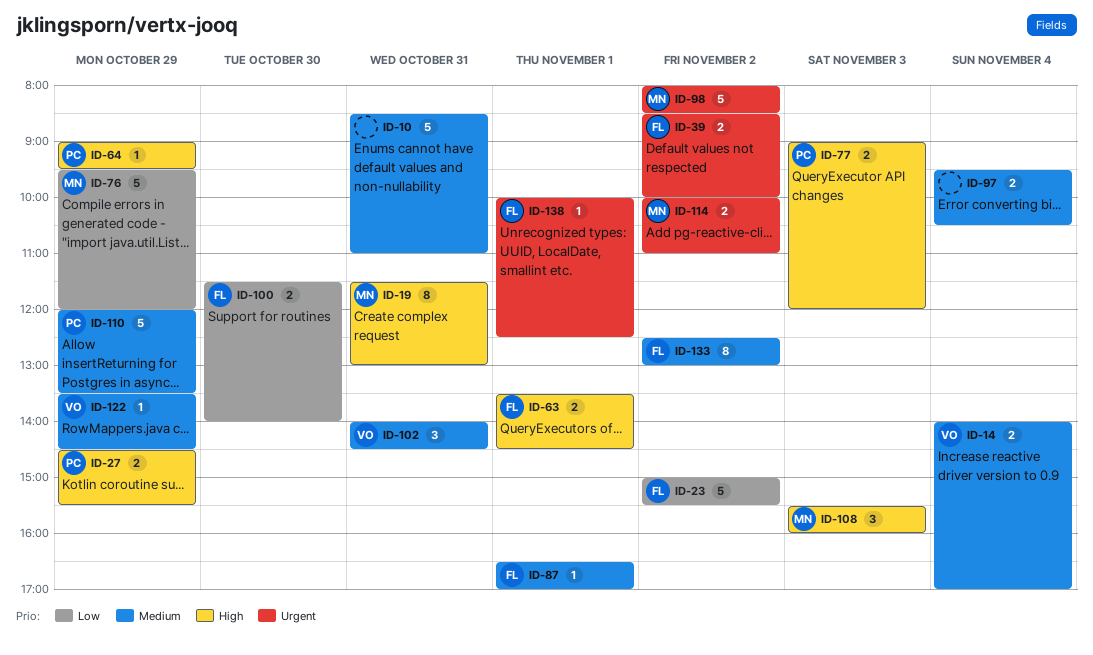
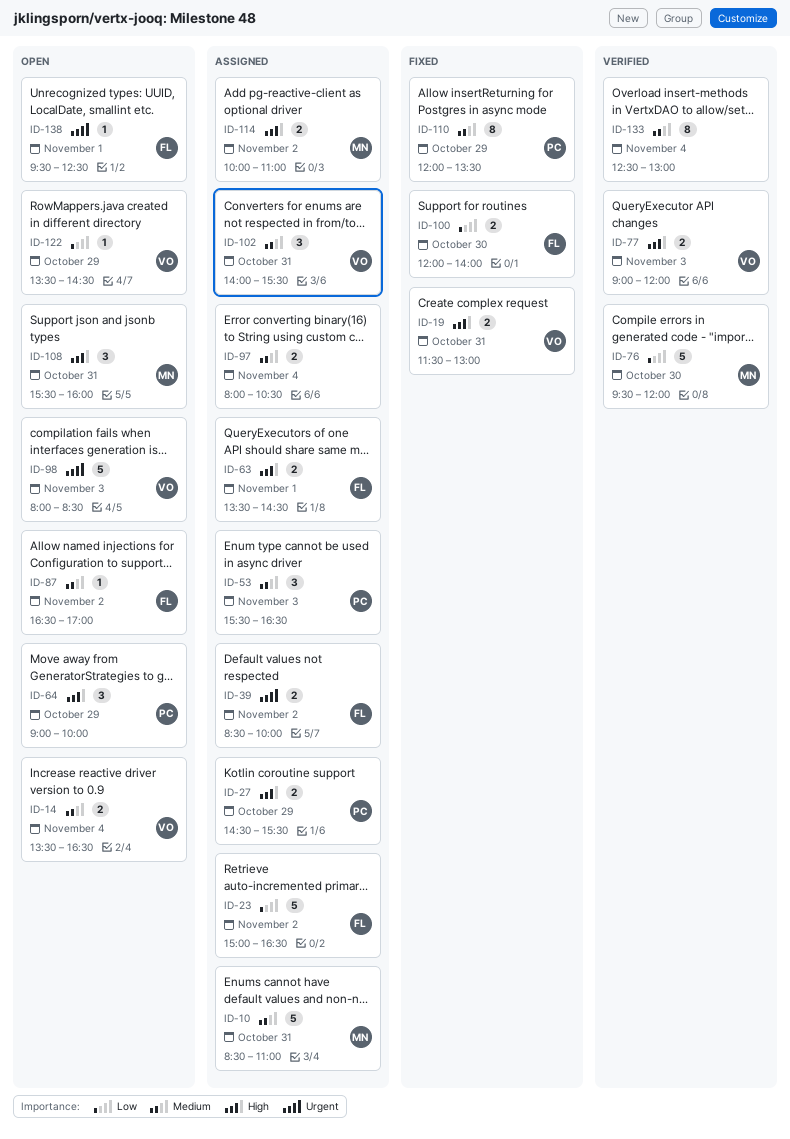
ID-10, owner: none -> MN
ID-14, begins: 14:00 -> 13:30
ID-14, ends: 17:00 -> 16:30
ID-19, owner: MN -> VO
ID-19, estimate: 8 -> 2
ID-23, ends: 15:30 -> 16:30
ID-53: none -> present
ID-64, estimate: 1 -> 3
ID-64, ends: 09:30 -> 10:00
ID-76, day: Oct 29 -> Oct 30
ID-77, owner: PC -> VO
ID-87, day: Nov 1 -> Nov 2
ID-97, begins: 09:30 -> 08:00
ID-98, owner: MN -> VO
ID-98, day: Nov 2 -> Nov 3
ID-100, begins: 11:30 -> 12:00
ID-102, ends: 14:30 -> 15:30
ID-108, day: Nov 3 -> Oct 31
ID-110, estimate: 5 -> 8
ID-114, priority: Urgent -> High
ID-122, priority: Medium -> Low
ID-133, owner: FL -> none
ID-133, day: Nov 2 -> Nov 4
ID-138, begins: 10:00 -> 09:30

